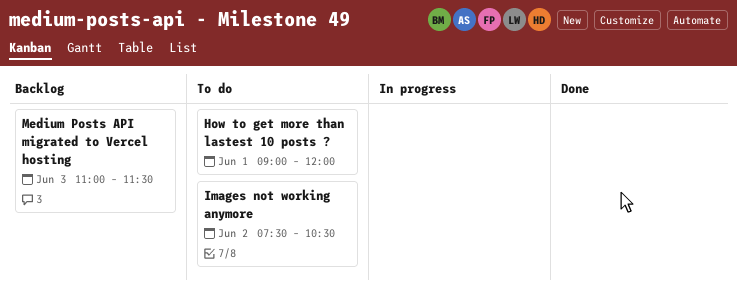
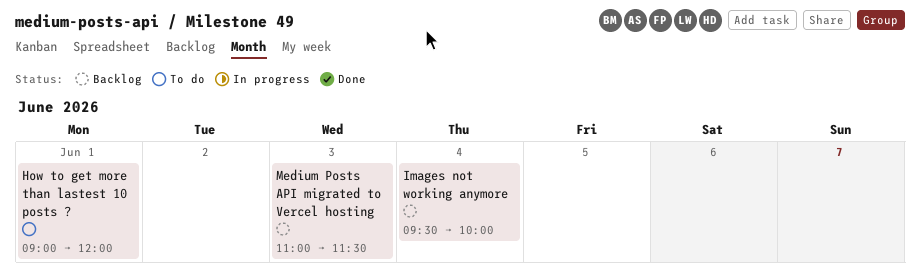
Images not working anymore, status: To do -> Backlog
Images not working anymore, day: Jun 2 -> Jun 4
Images not working anymore, begins: 07:30 -> 09:30
Images not working anymore, ends: 10:30 -> 10:00

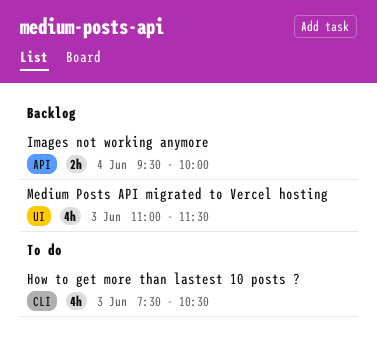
How to get more than lastest 10 posts ?, day: Jun 1 -> Jun 3
How to get more than lastest 10 posts ?, begins: 09:00 -> 07:30
How to get more than lastest 10 posts ?, ends: 12:00 -> 10:30

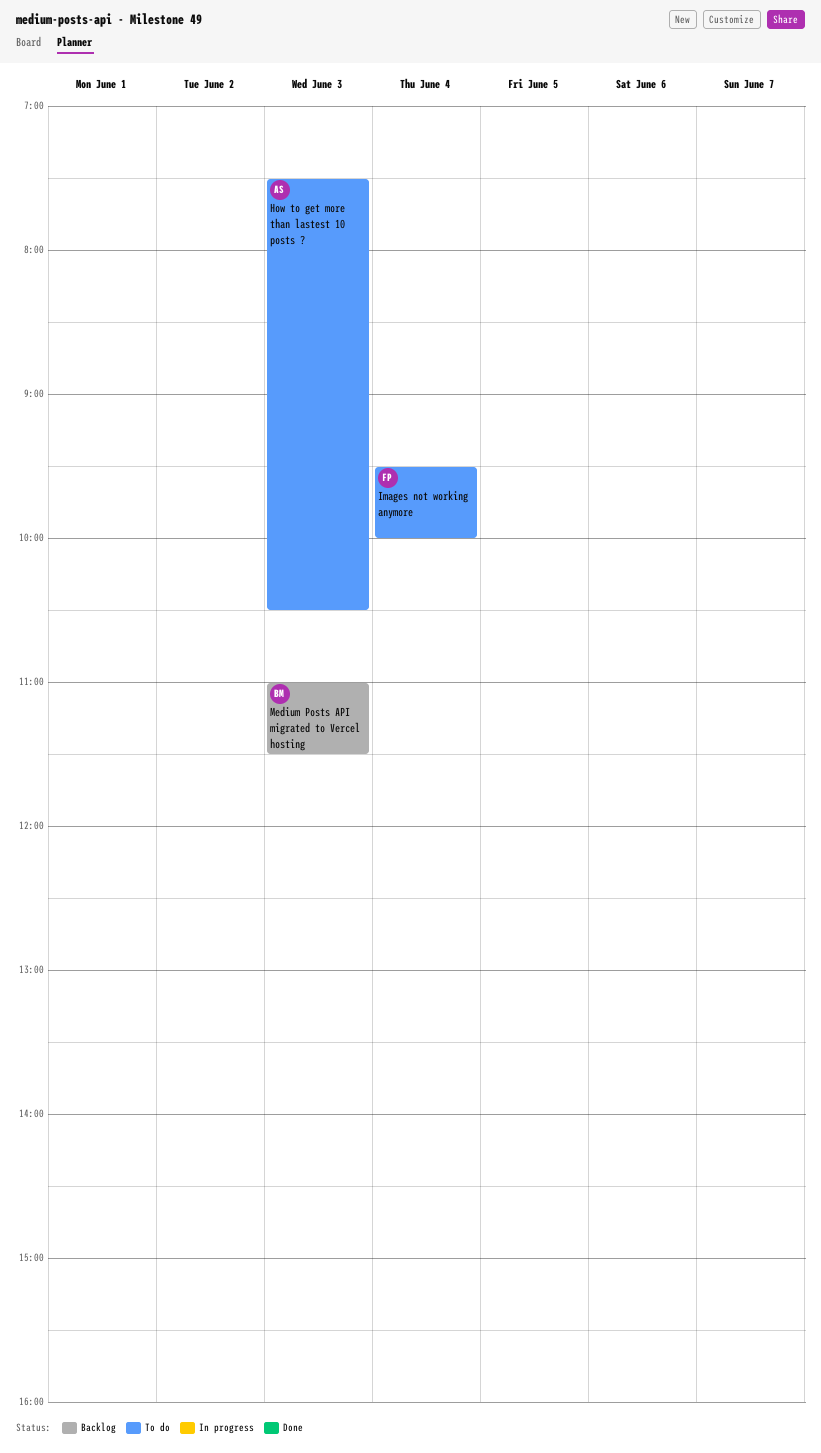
Images not working anymore, status: Backlog -> To do

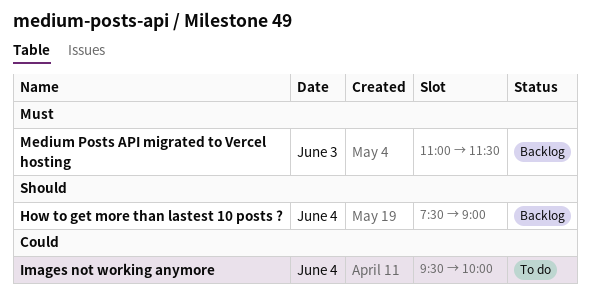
How to get more than lastest 10 posts ?, status: To do -> Backlog
How to get more than lastest 10 posts ?, day: Jun 3 -> Jun 4
How to get more than lastest 10 posts ?, ends: 10:30 -> 09:00

